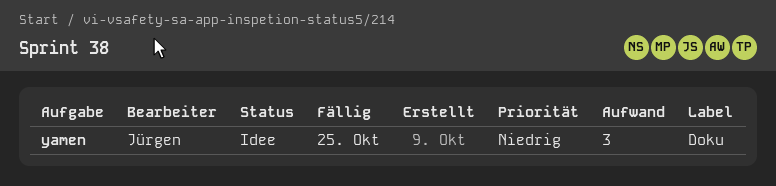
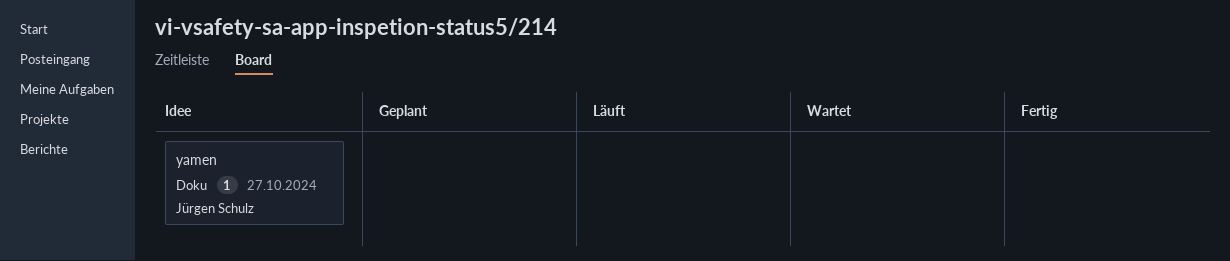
yamen, estimate: 3 -> 1
yamen, due: Oct 25 -> Oct 27

